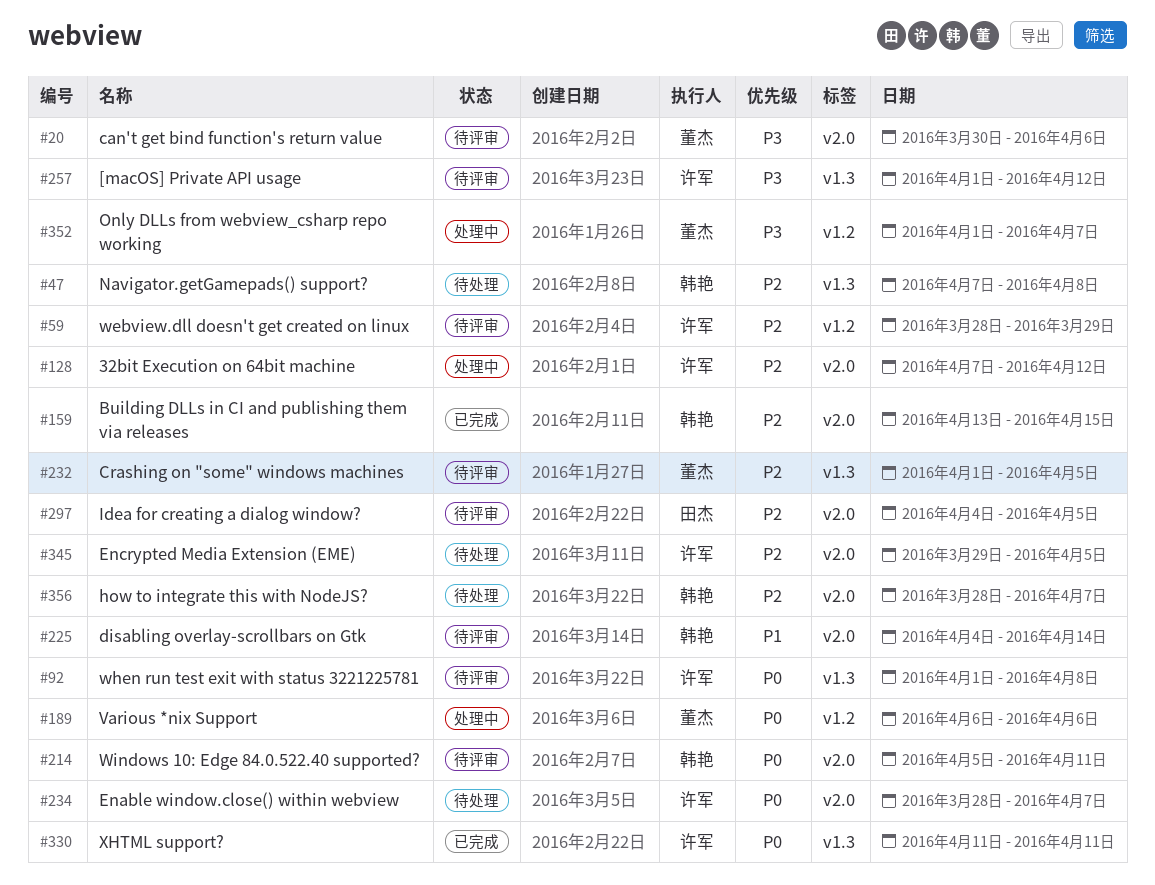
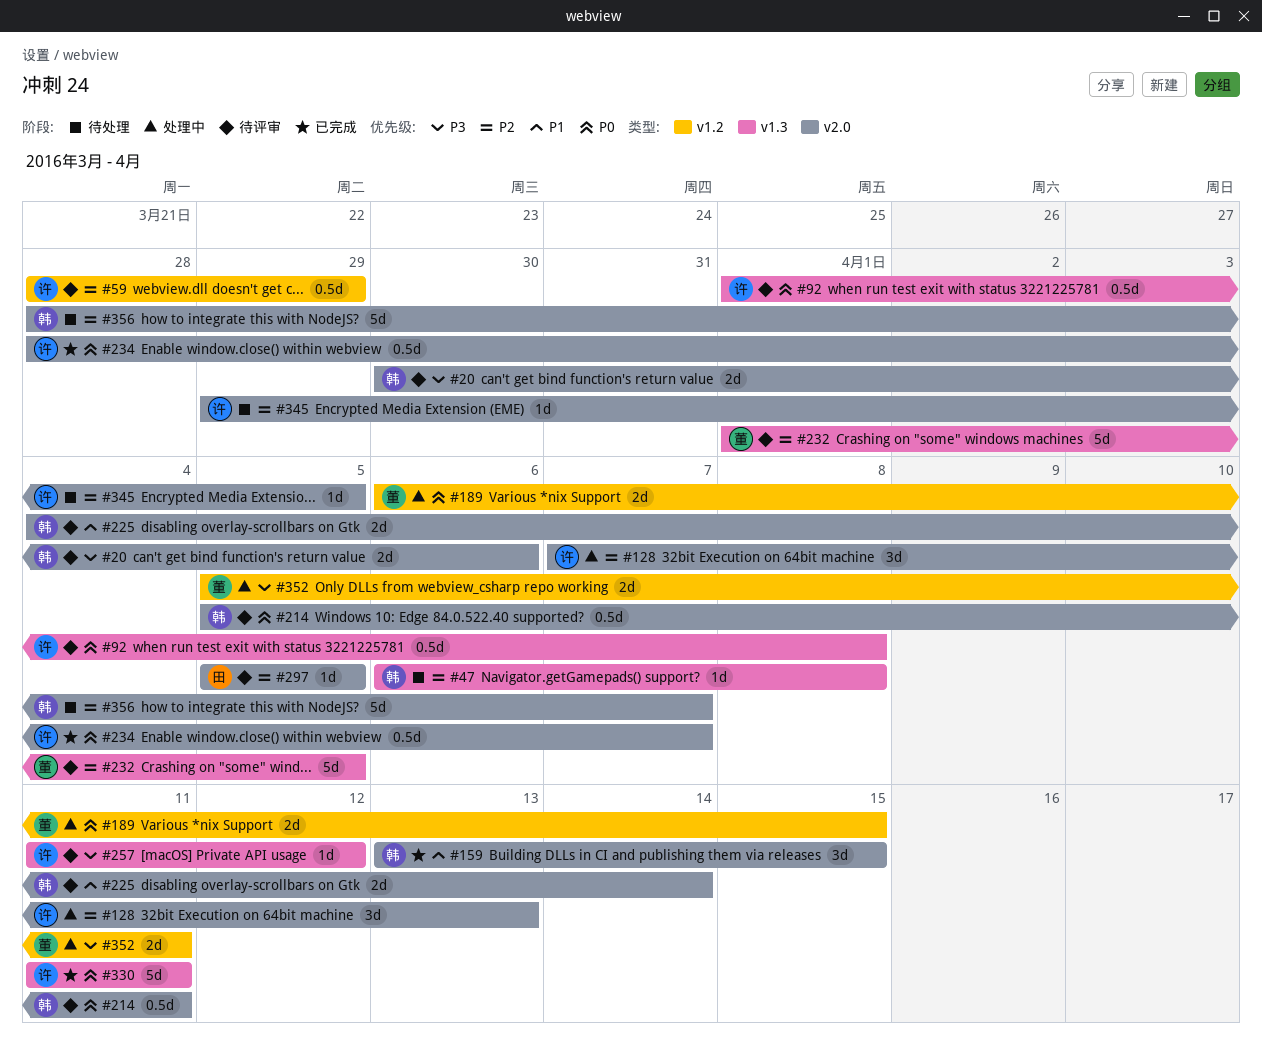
#20, owner: 董杰 -> 韩艳
#47, start: Apr 7 -> Apr 6
#128, due: Apr 12 -> Apr 13
#159, priority: P2 -> P1
#189, due: Apr 6 -> Apr 15
#234, status: 待处理 -> 已完成
#257, start: Apr 1 -> Apr 11
#297, start: Apr 4 -> Apr 5
#352, start: Apr 1 -> Apr 5
#352, due: Apr 7 -> Apr 11

